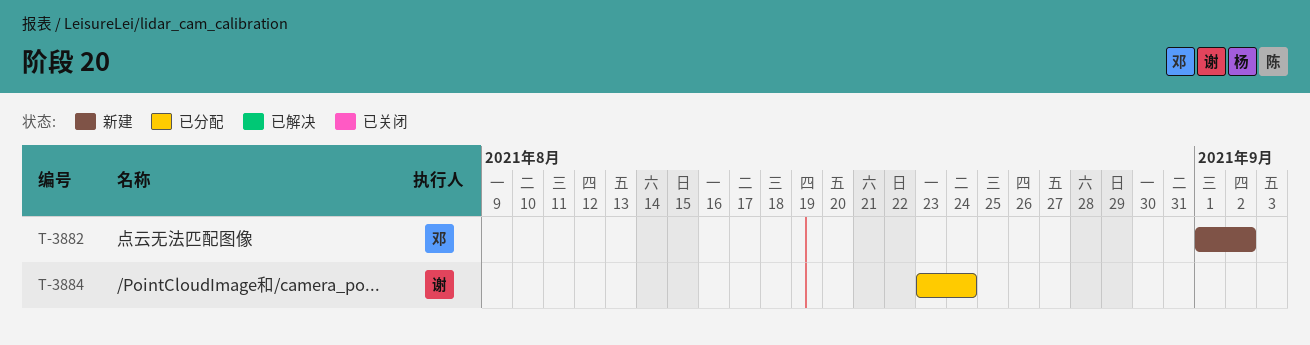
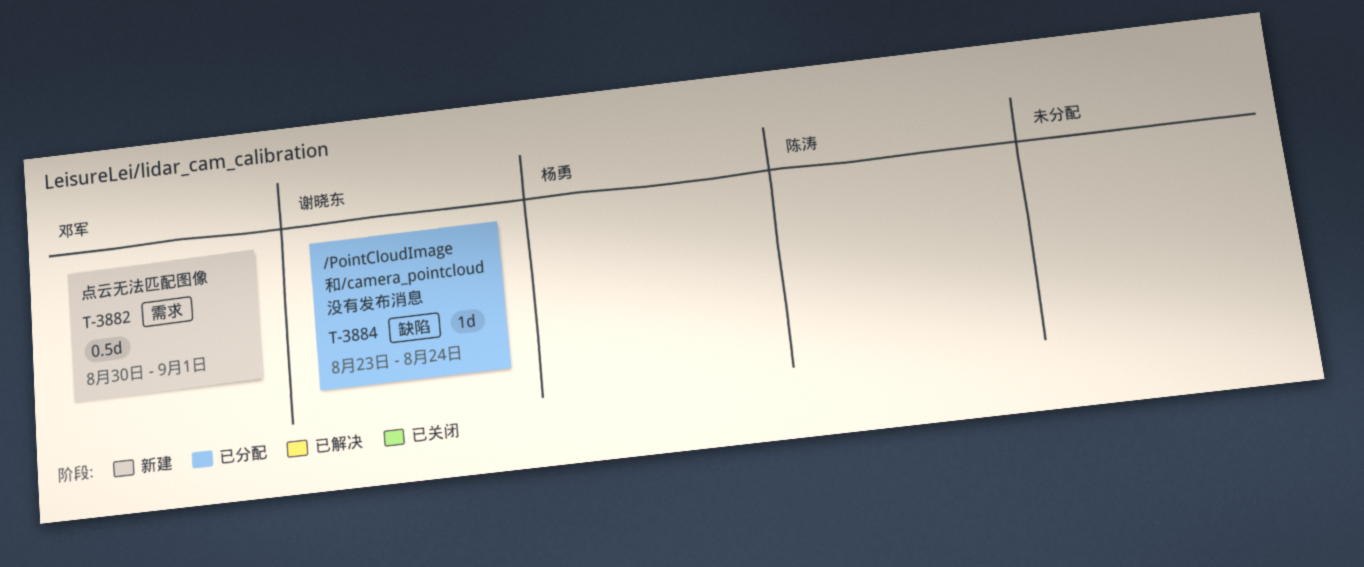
T-3882, start: Sep 1 -> Aug 30
T-3882, due: Sep 2 -> Sep 1

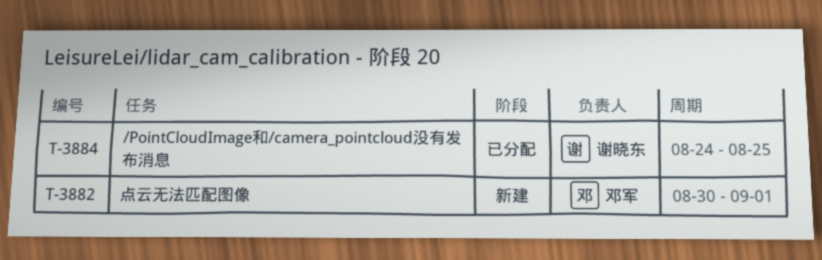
T-3884, start: Aug 23 -> Aug 24
T-3884, due: Aug 24 -> Aug 25

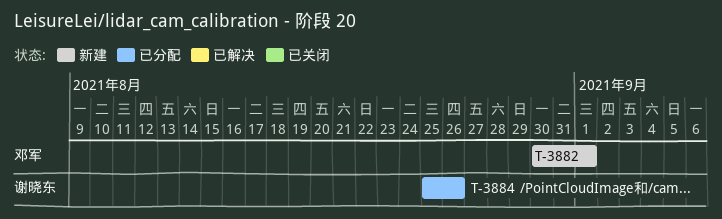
T-3884, start: Aug 24 -> Aug 25
T-3884, due: Aug 25 -> Aug 26

